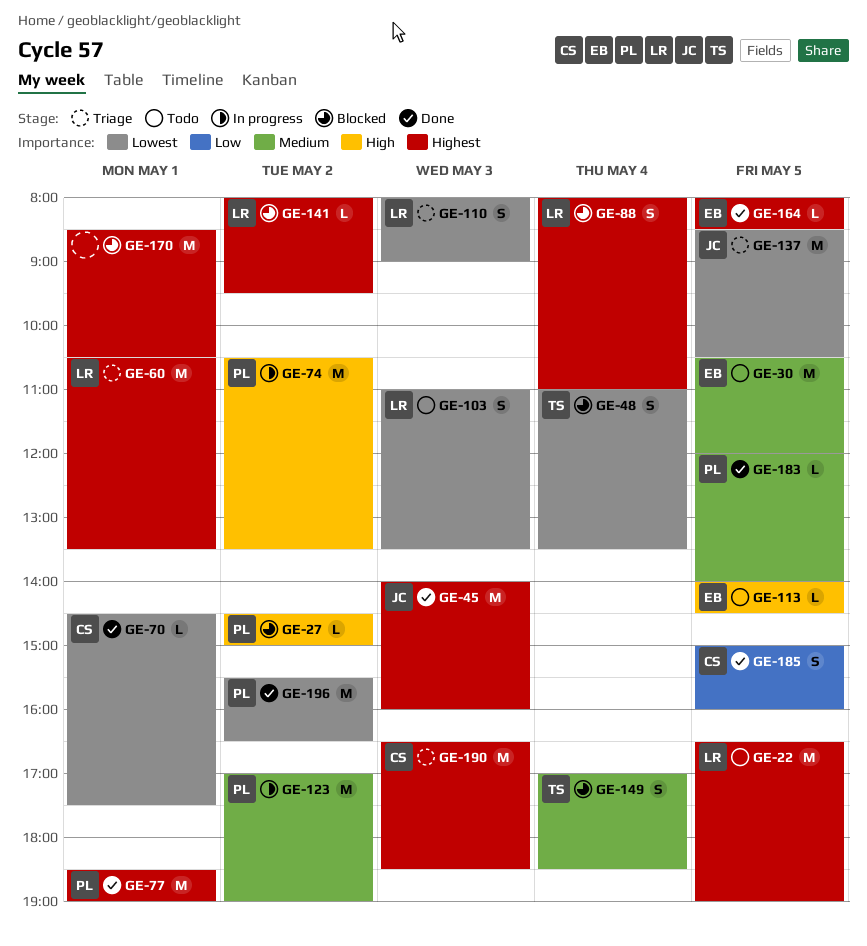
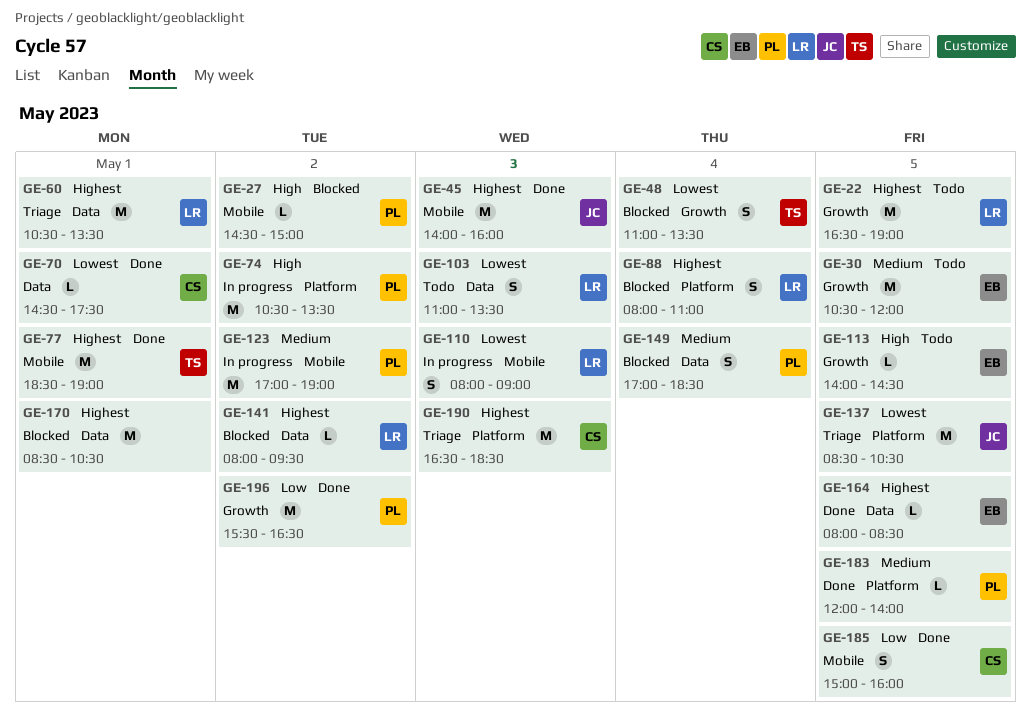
GE-77, owner: PL -> TS
GE-110, status: Triage -> In progress
GE-149, owner: TS -> PL
GE-196, priority: Lowest -> Low

